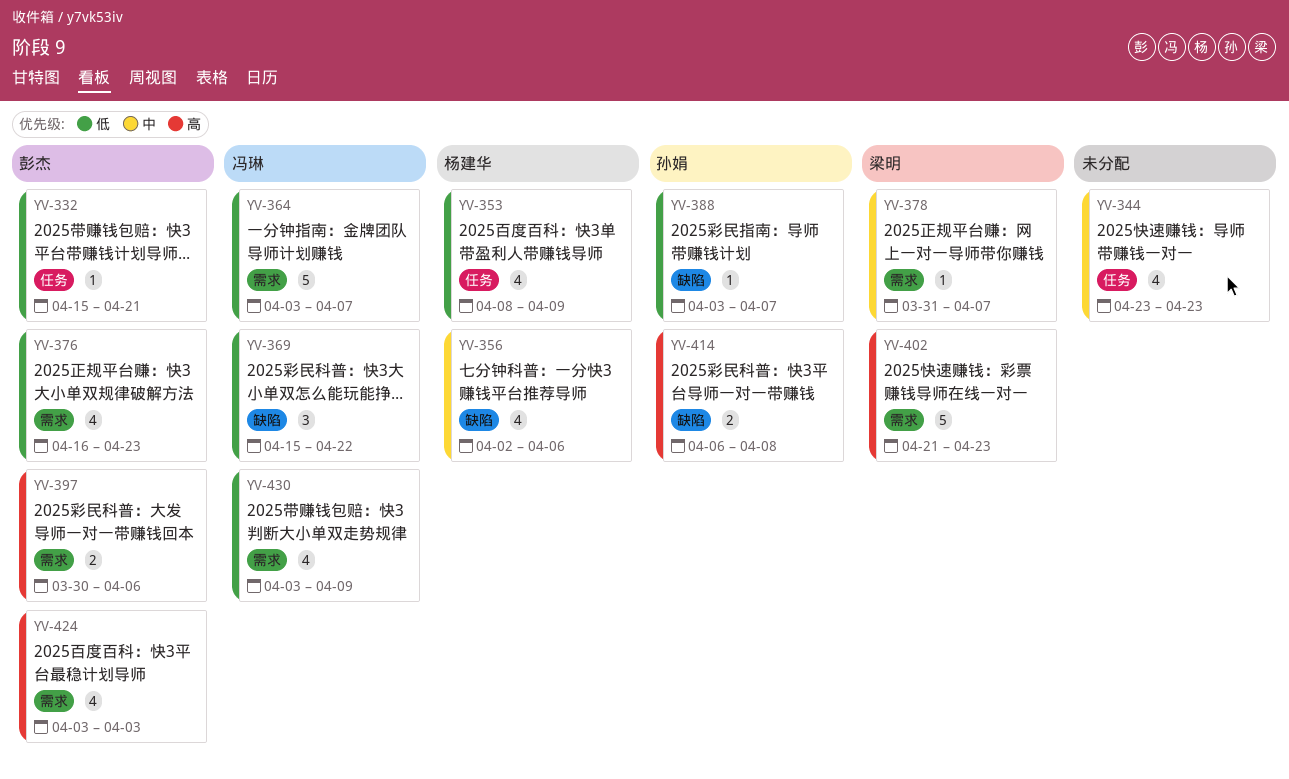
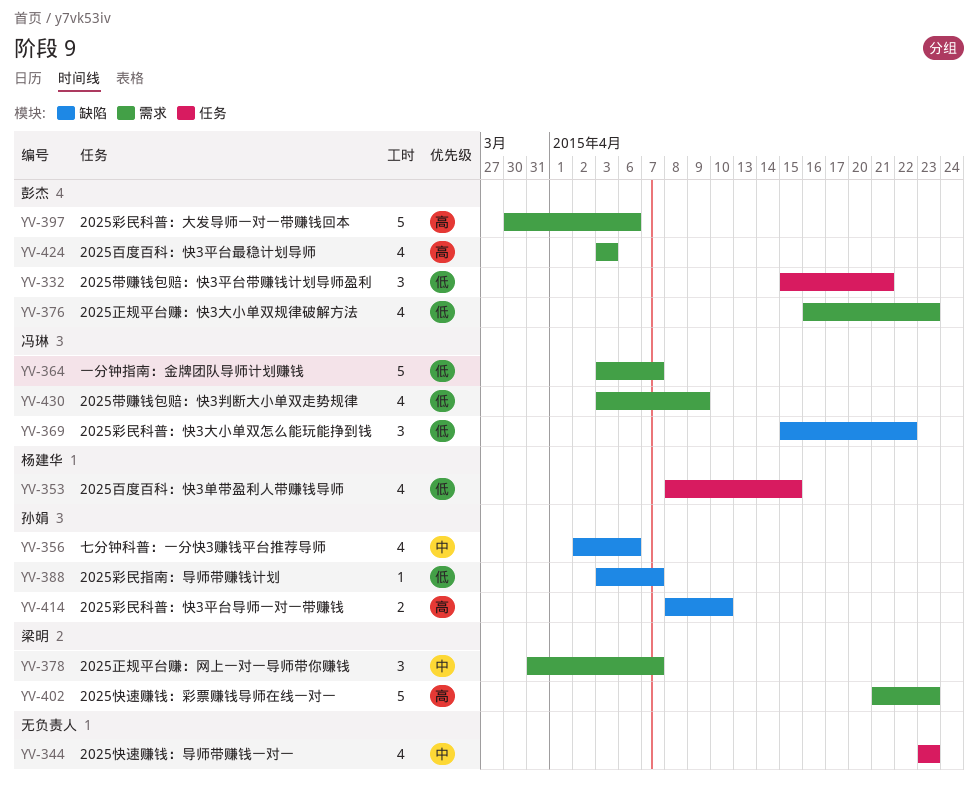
YV-332, estimate: 1 -> 3
YV-353, due: Apr 9 -> Apr 15
YV-356, owner: 杨建华 -> 孙娟
YV-378, estimate: 1 -> 3
YV-397, estimate: 2 -> 5
YV-414, start: Apr 6 -> Apr 8
YV-414, due: Apr 8 -> Apr 10

